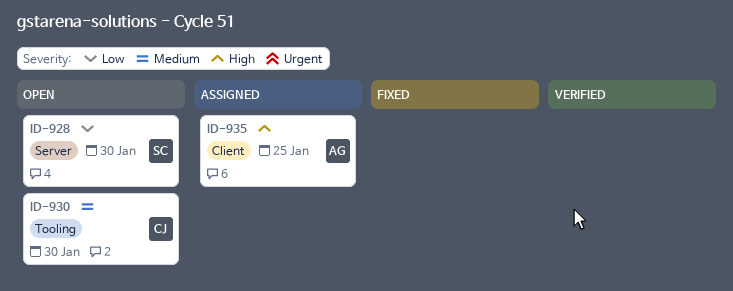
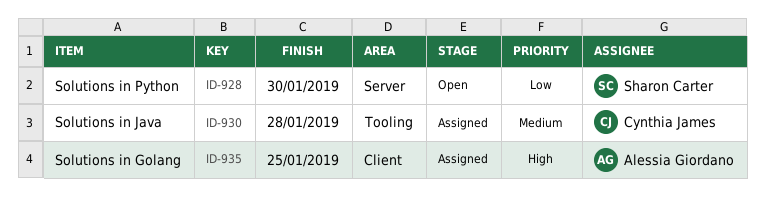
ID-930, status: Open -> Assigned
ID-930, due: Jan 30 -> Jan 28

